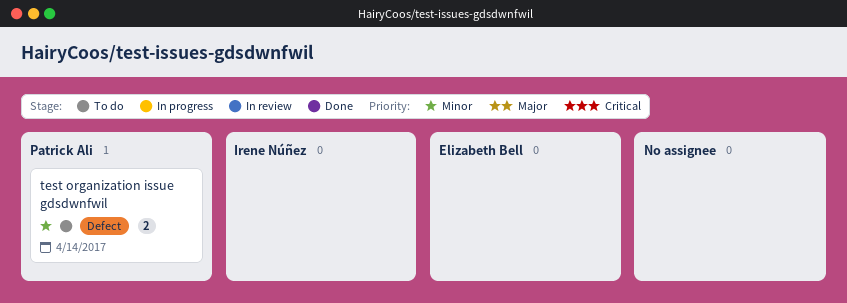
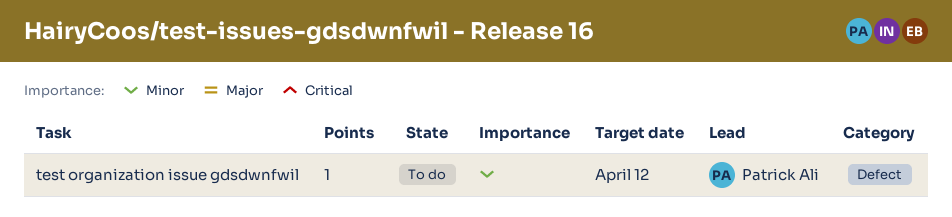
test organization issue gdsdwnfwil, estimate: 2 -> 1
test organization issue gdsdwnfwil, due: Apr 14 -> Apr 12

